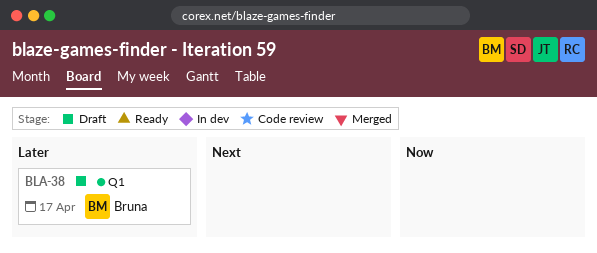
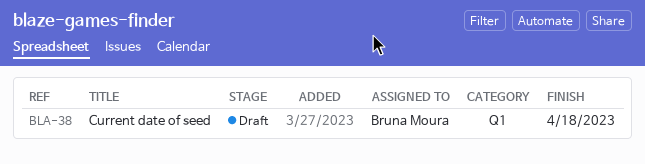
BLA-38, due: Apr 17 -> Apr 18

